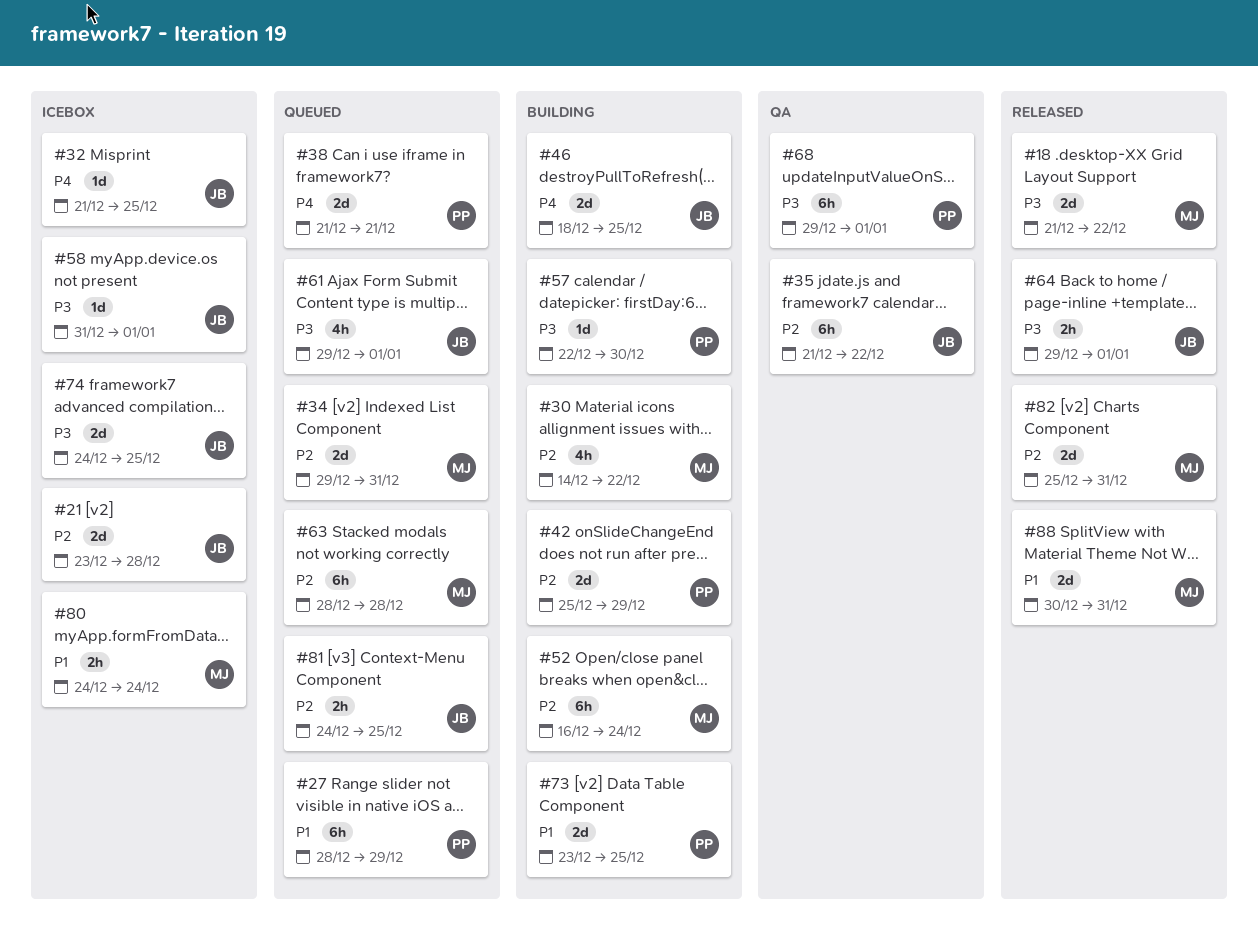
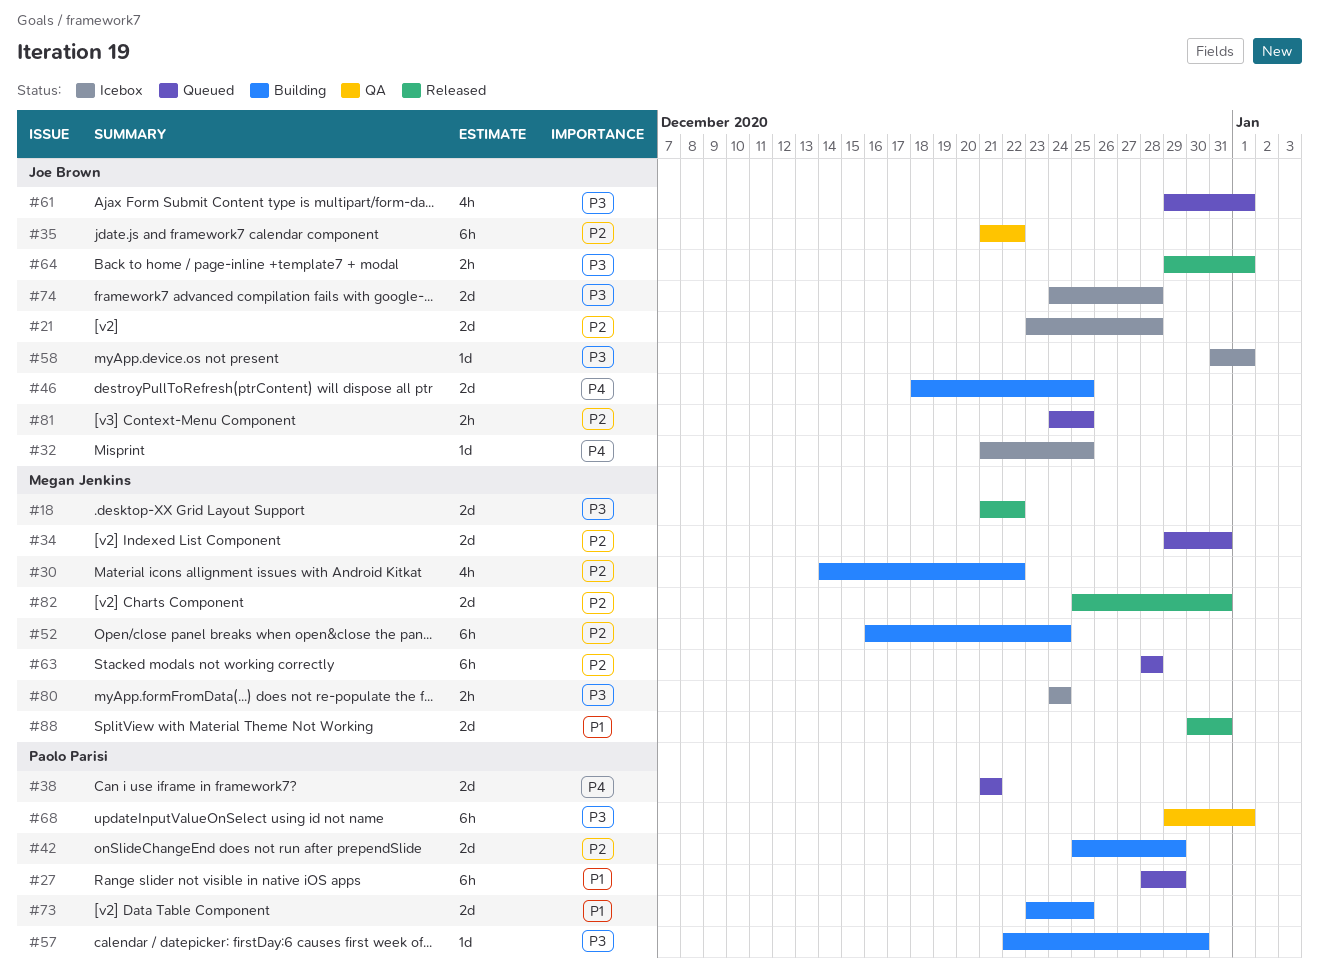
#74, due: Dec 25 -> Dec 28
#80, priority: P1 -> P3

